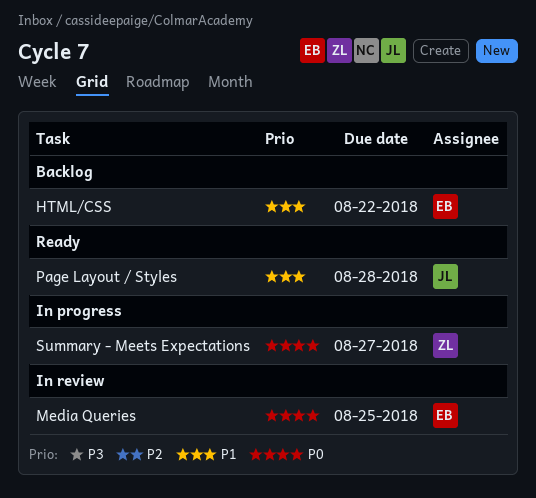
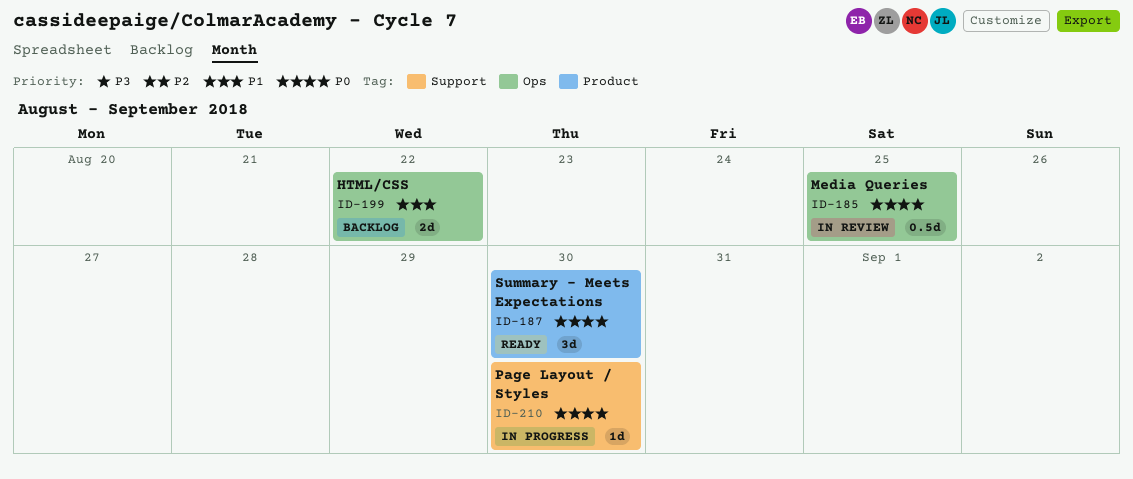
Page Layout / Styles, status: Ready -> In progress
Page Layout / Styles, priority: P1 -> P0
Page Layout / Styles, due: Aug 28 -> Aug 30
Summary - Meets Expectations, status: In progress -> Ready
Summary - Meets Expectations, due: Aug 27 -> Aug 30

